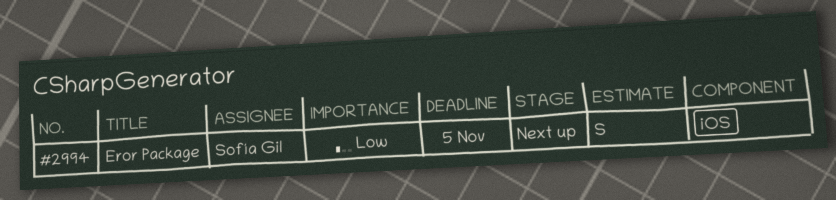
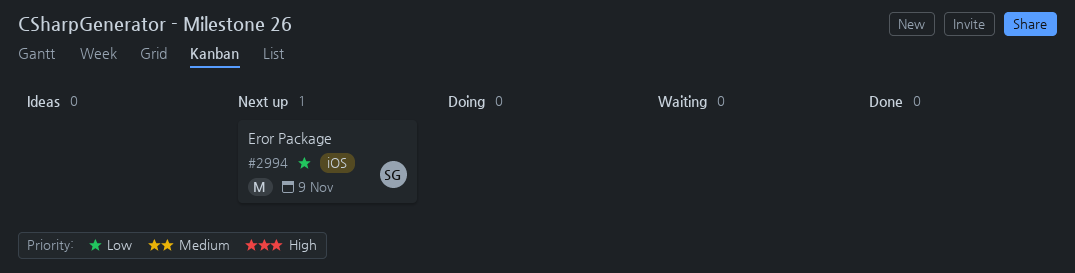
#2994, estimate: S -> M
#2994, due: Nov 5 -> Nov 9

